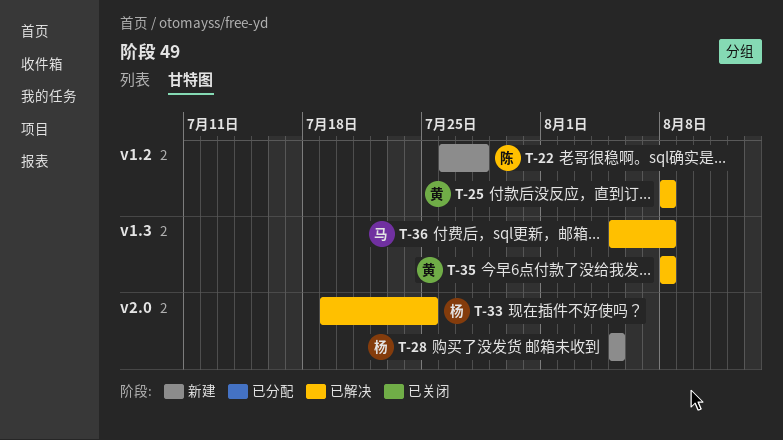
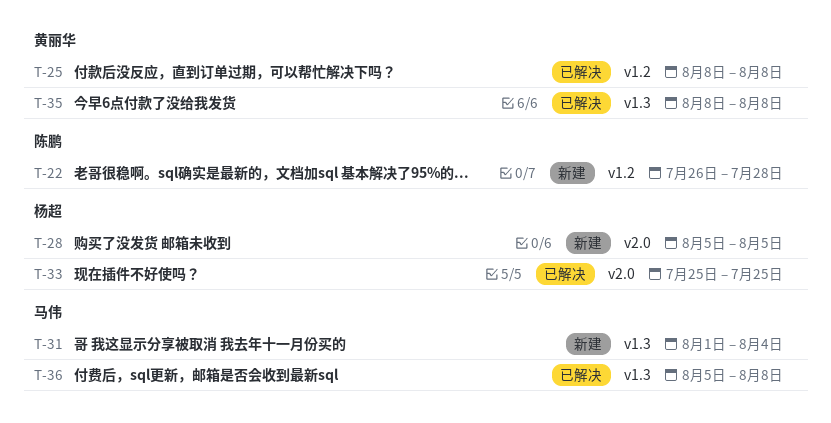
T-31: none -> present
T-33, start: Jul 19 -> Jul 25

